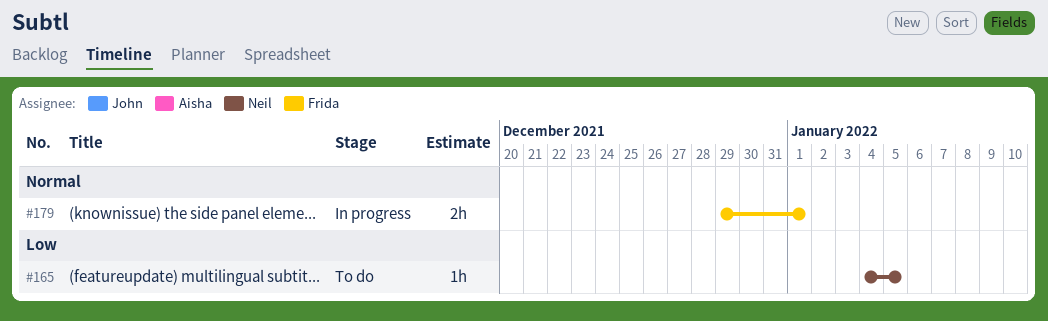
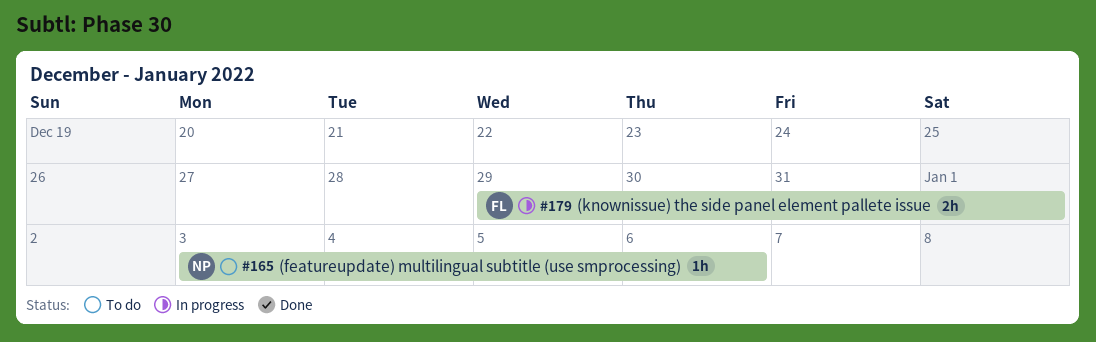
#165, start: Jan 4 -> Jan 3
#165, due: Jan 5 -> Jan 6

